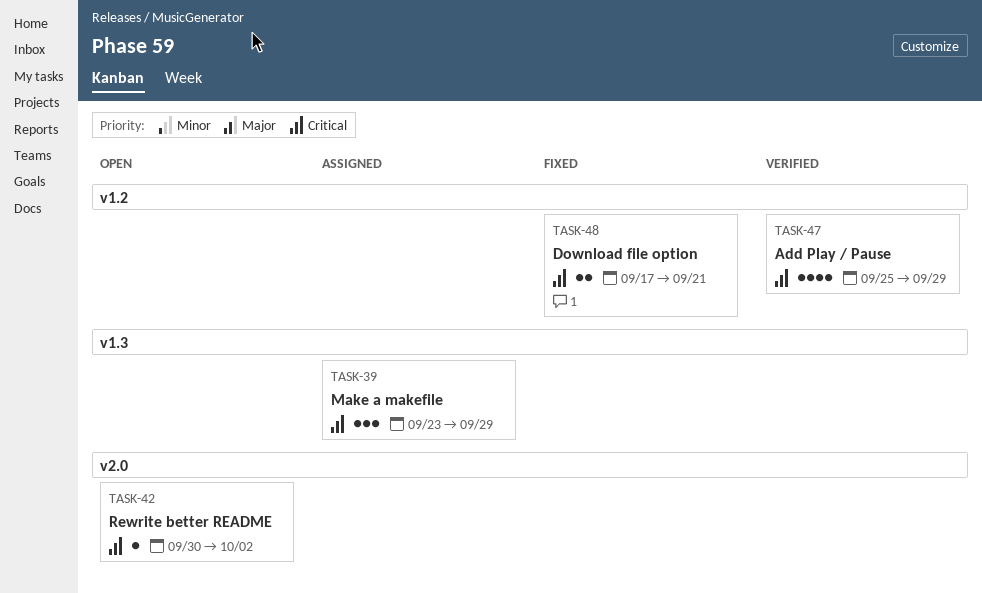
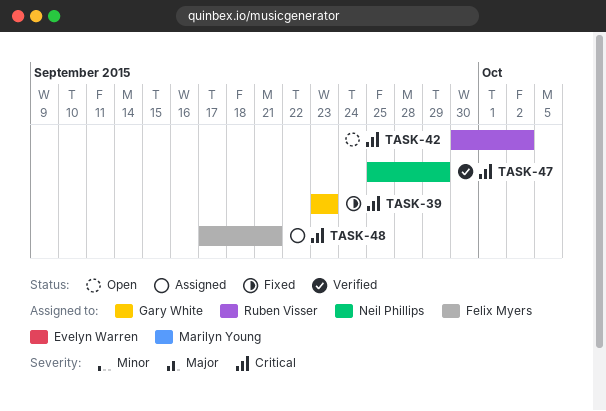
TASK-39, status: Assigned -> Fixed
TASK-39, due: Sep 29 -> Sep 23
TASK-48, status: Fixed -> Assigned

